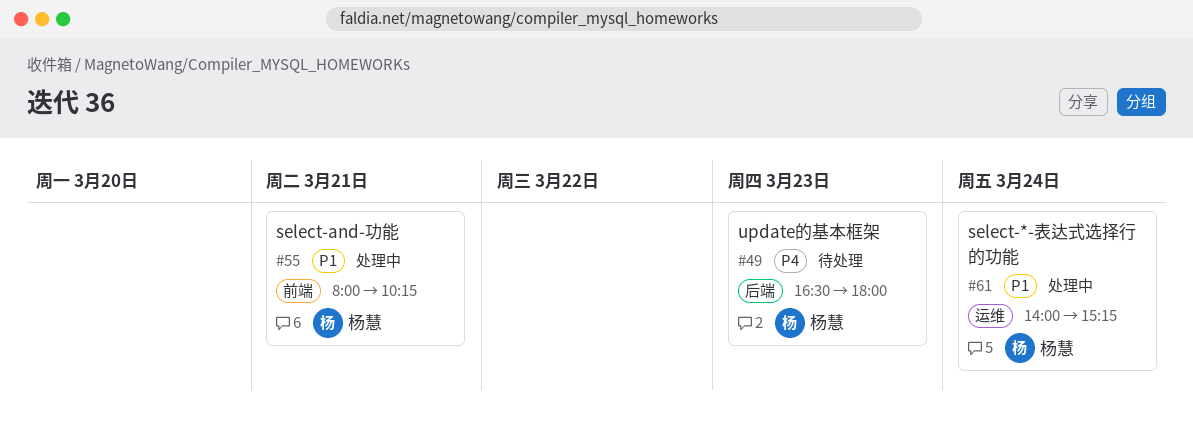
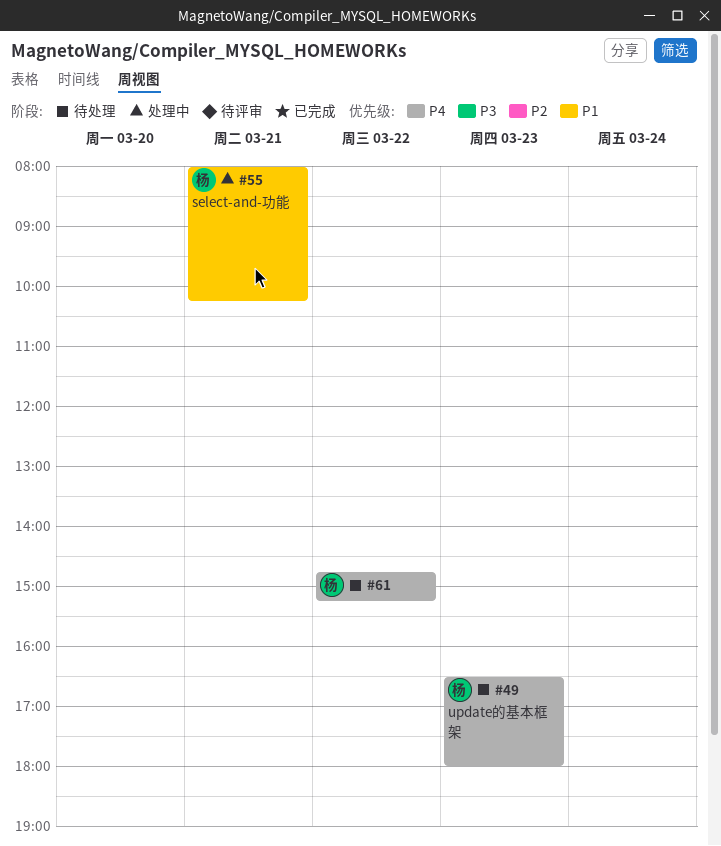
#61, status: 处理中 -> 待处理
#61, priority: P1 -> P4
#61, day: Mar 24 -> Mar 22
#61, begins: 14:00 -> 14:45

